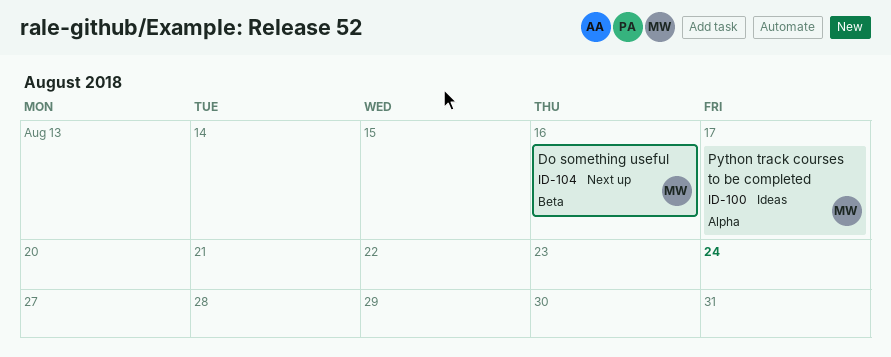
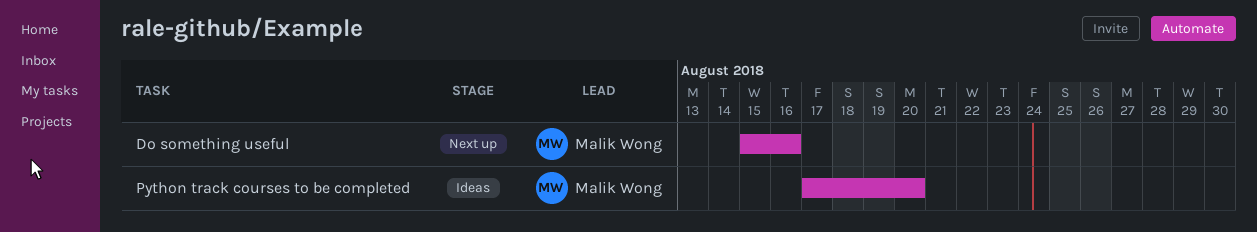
Python track courses to be completed, due: Aug 17 -> Aug 20

